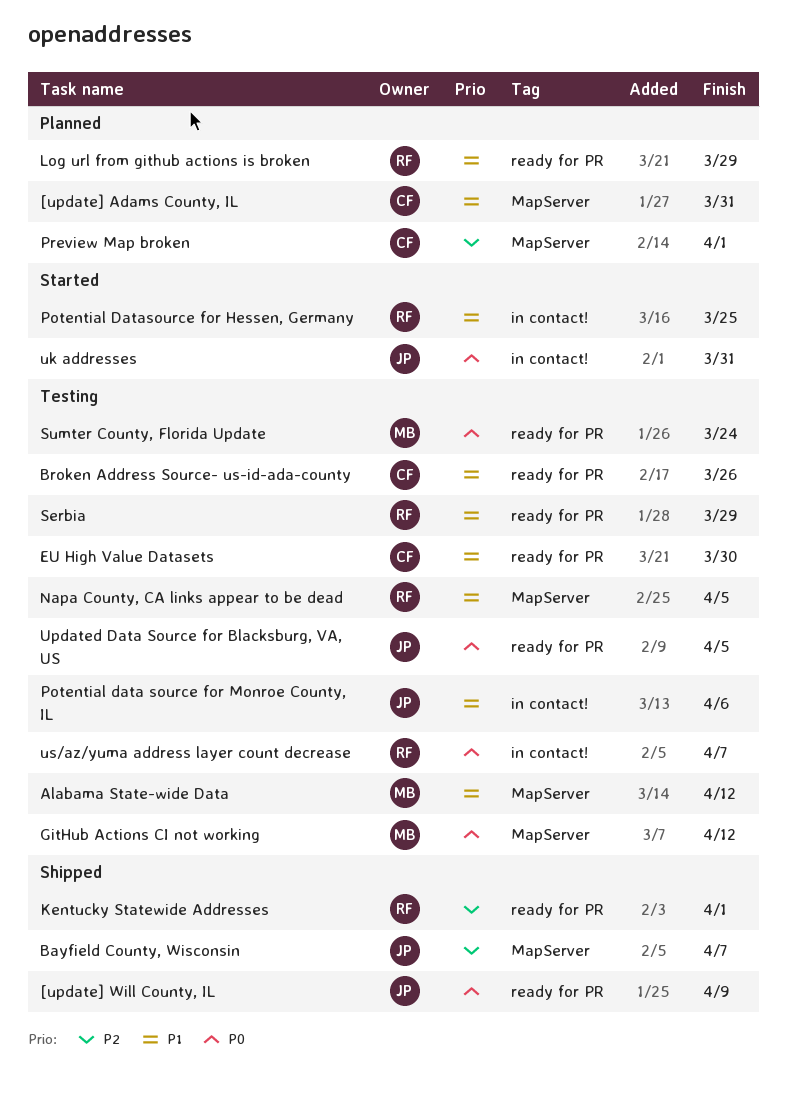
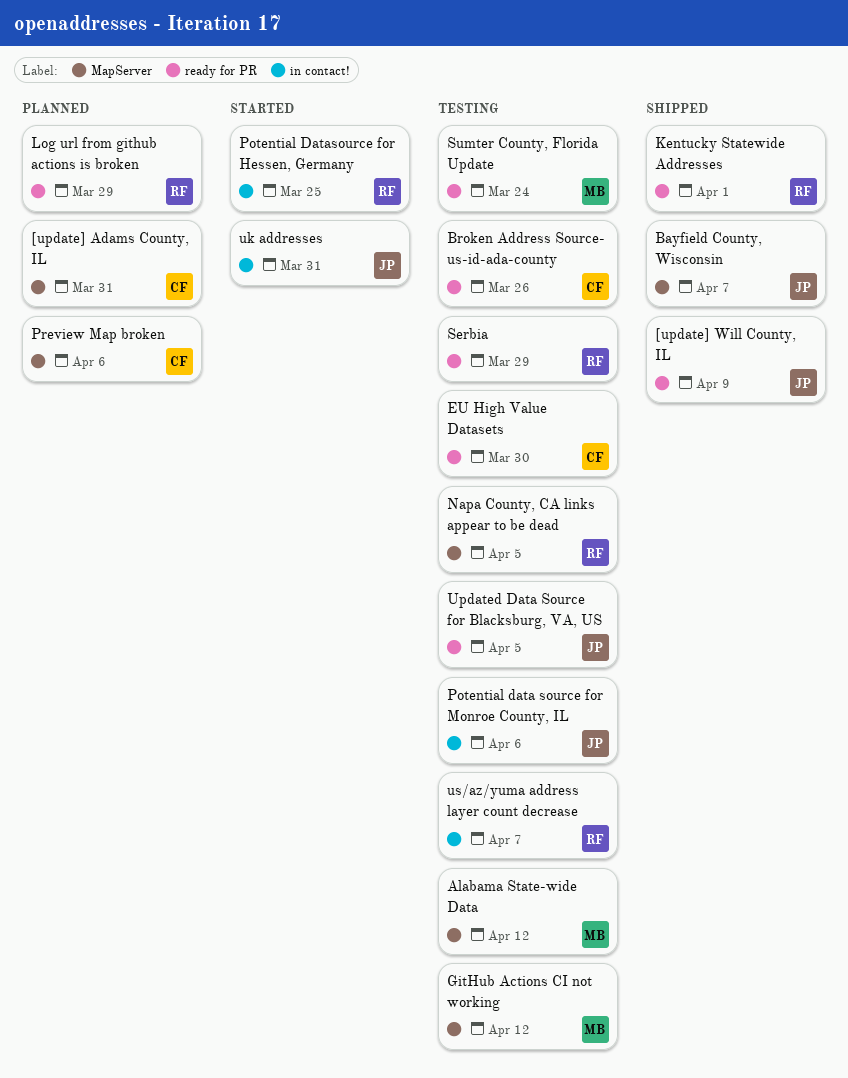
Preview Map broken, due: Apr 1 -> Apr 6

